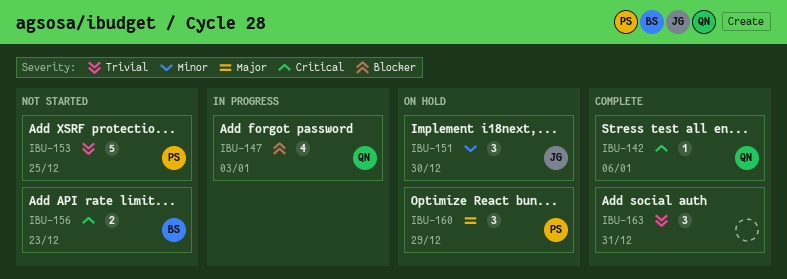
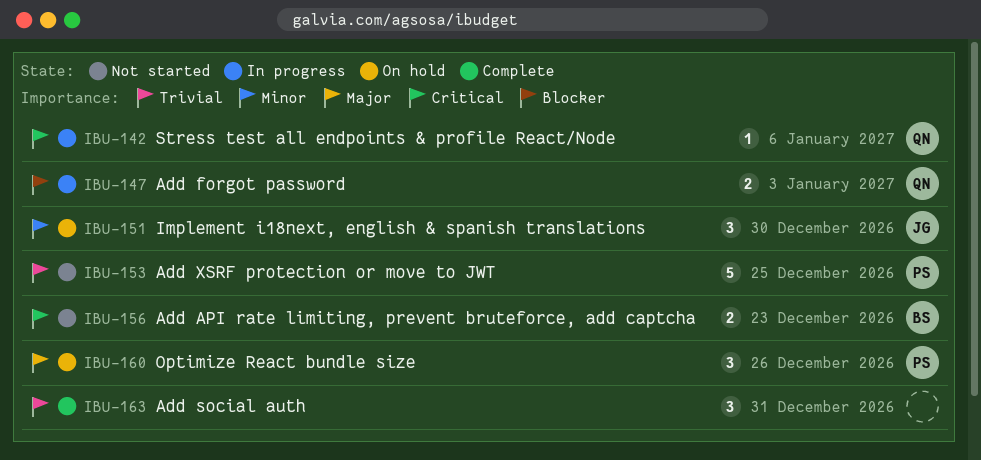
IBU-142, status: Complete -> In progress
IBU-147, estimate: 4 -> 2
IBU-160, due: Dec 29 -> Dec 26

